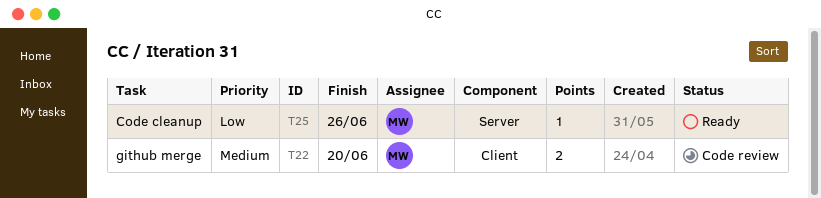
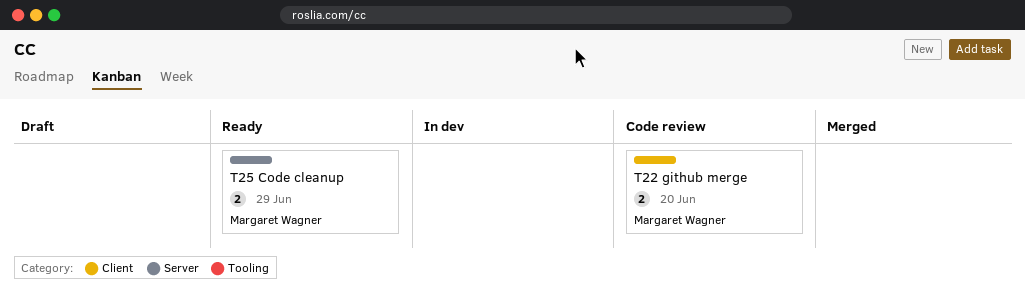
T25, estimate: 1 -> 2
T25, due: Jun 26 -> Jun 29

